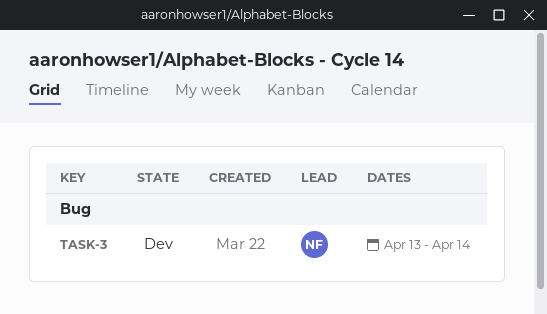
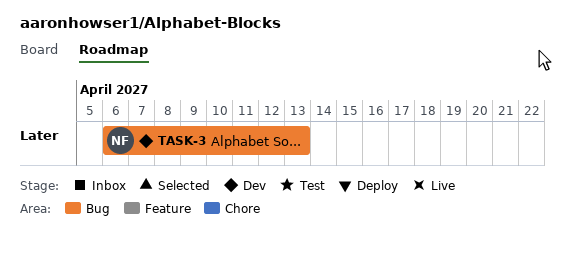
TASK-3, start: Apr 13 -> Apr 6
TASK-3, due: Apr 14 -> Apr 13

